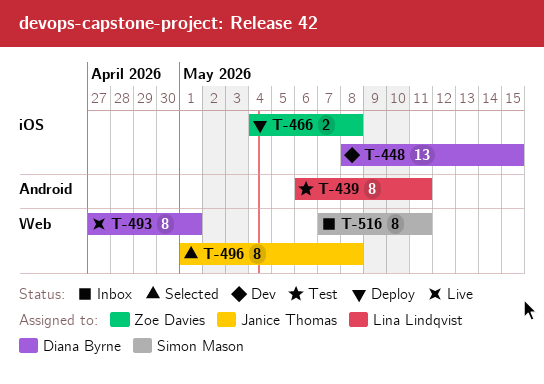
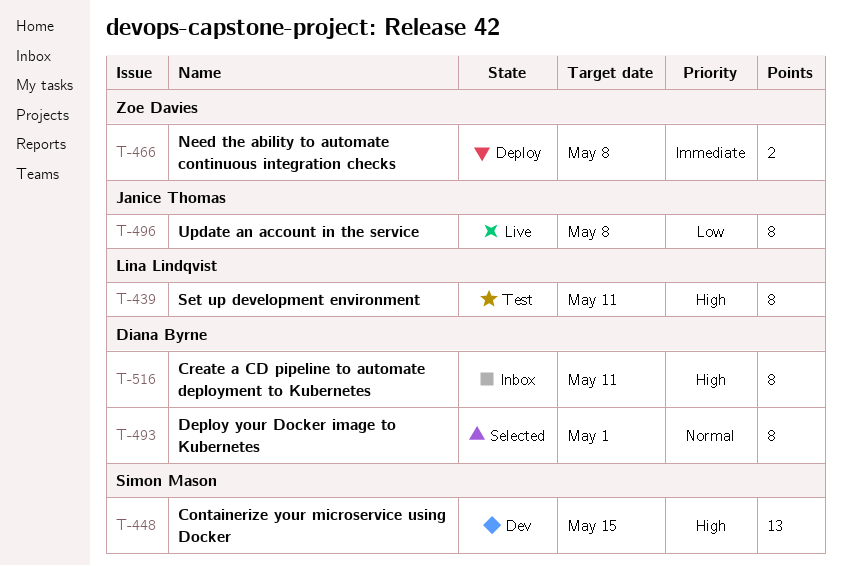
T-448, owner: Diana Byrne -> Simon Mason
T-493, status: Live -> Selected
T-496, status: Selected -> Live
T-516, owner: Simon Mason -> Diana Byrne

